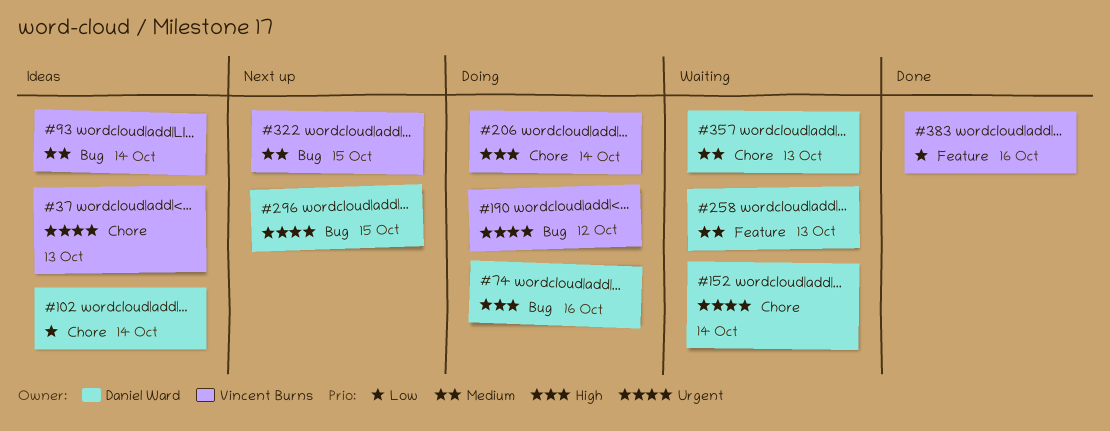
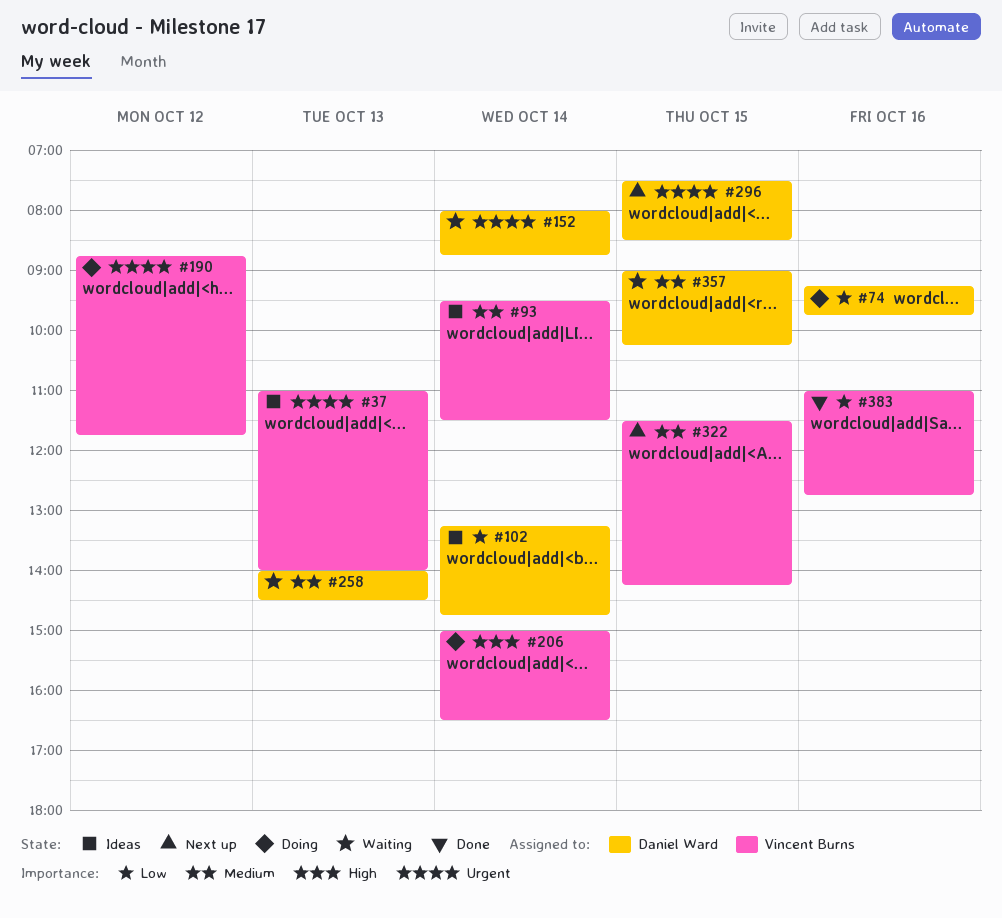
#74, priority: High -> Low
#357, day: Oct 13 -> Oct 15

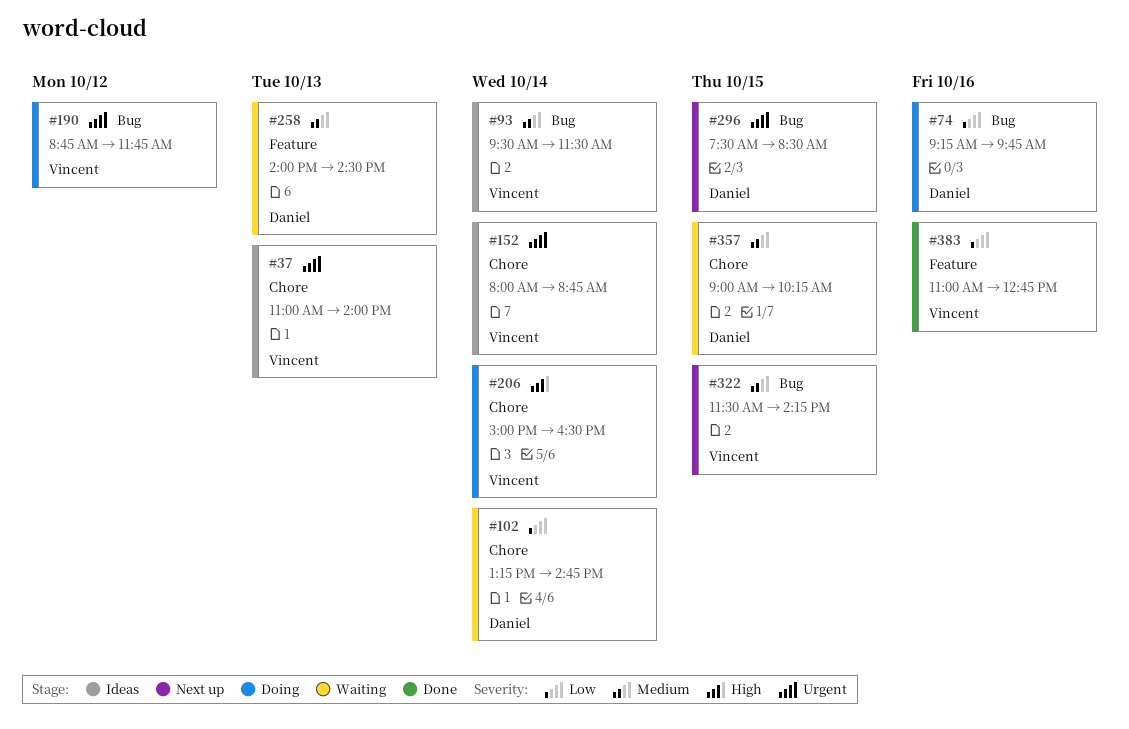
#102, status: Ideas -> Waiting
#152, status: Waiting -> Ideas
#152, owner: Daniel Ward -> Vincent Burns

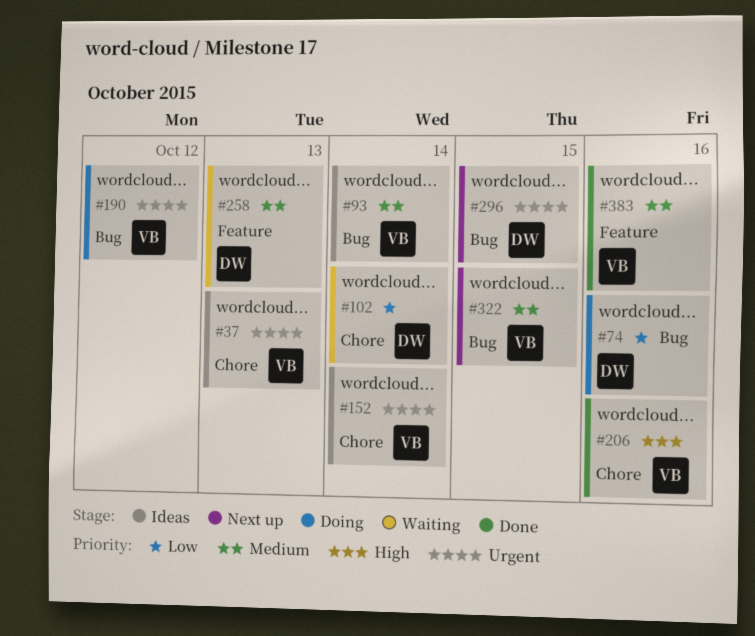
#206, status: Doing -> Done
#206, day: Oct 14 -> Oct 16
#357: present -> none
#383, priority: Low -> Medium

